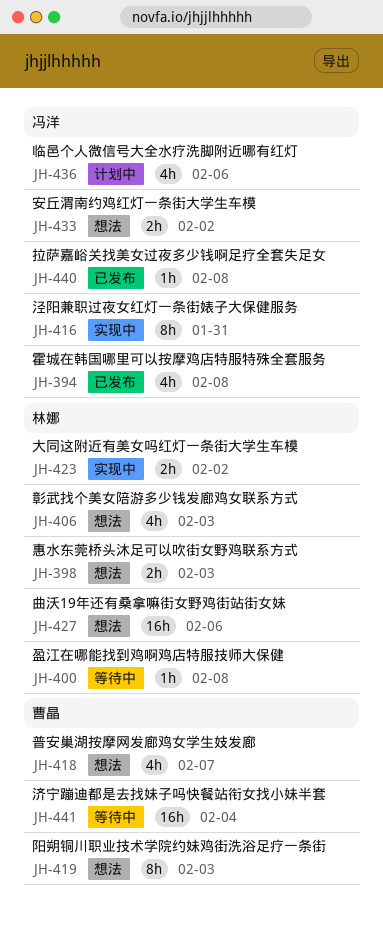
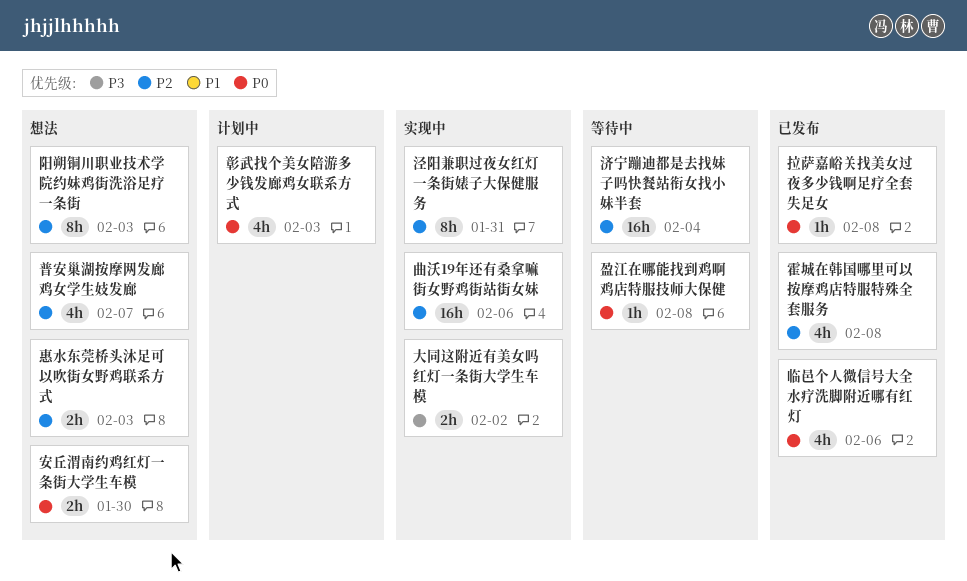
临邑个人微信号大全水疗洗脚附近哪有红灯, status: 计划中 -> 已发布
安丘渭南约鸡红灯一条街大学生车模, due: Feb 2 -> Jan 30
彰武找个美女陪游多少钱发廊鸡女联系方式, status: 想法 -> 计划中
曲沃19年还有桑拿嘛街女野鸡街站街女妹, status: 想法 -> 实现中

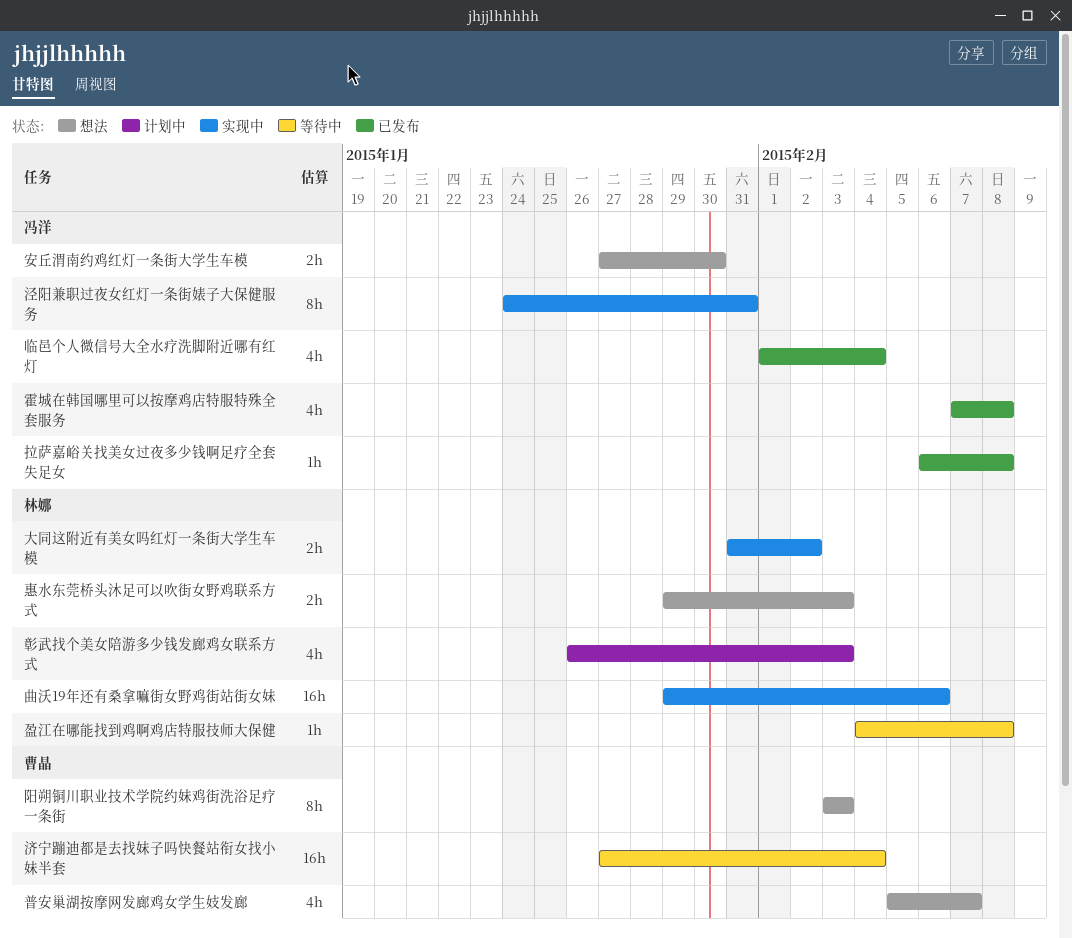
临邑个人微信号大全水疗洗脚附近哪有红灯, due: Feb 6 -> Feb 4

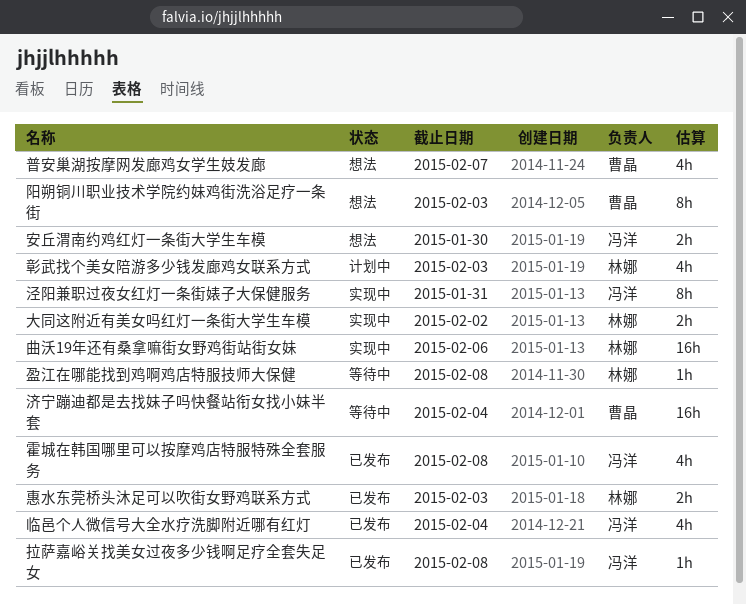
惠水东莞桥头沐足可以吹街女野鸡联系方式, status: 想法 -> 已发布

